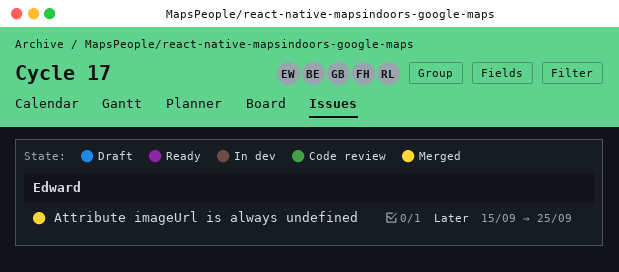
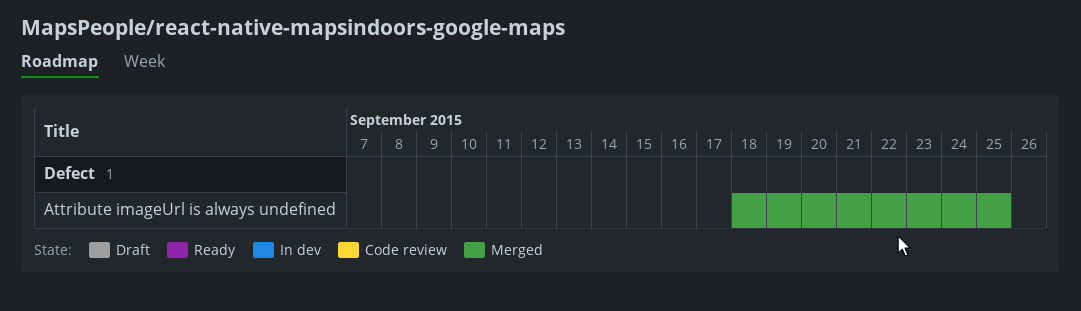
Attribute imageUrl is always undefined, start: Sep 15 -> Sep 18

